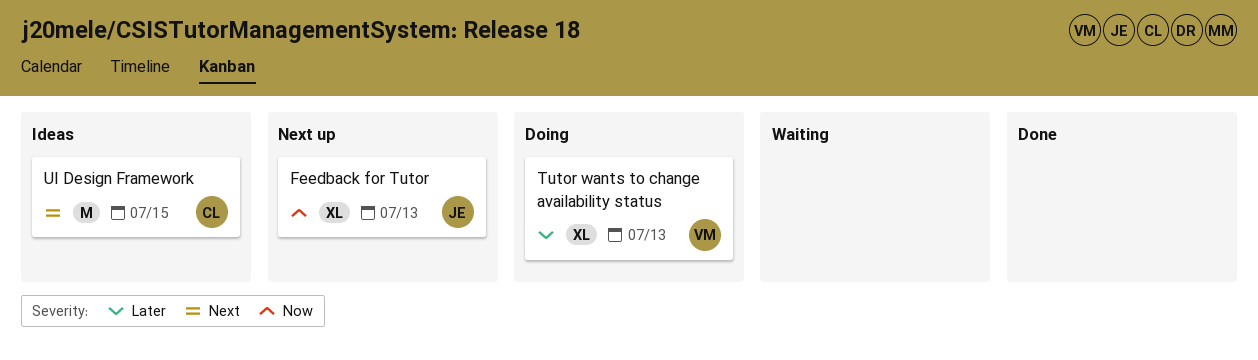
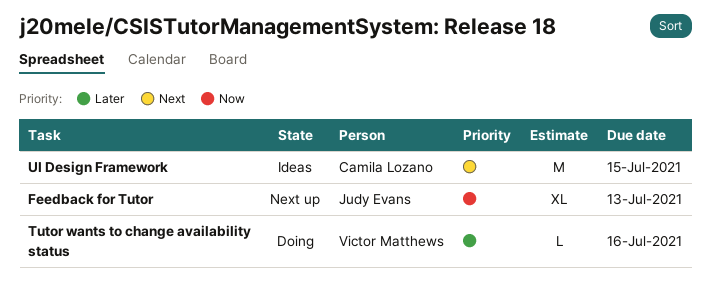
Tutor wants to change availability status, estimate: XL -> L
Tutor wants to change availability status, due: Jul 13 -> Jul 16

